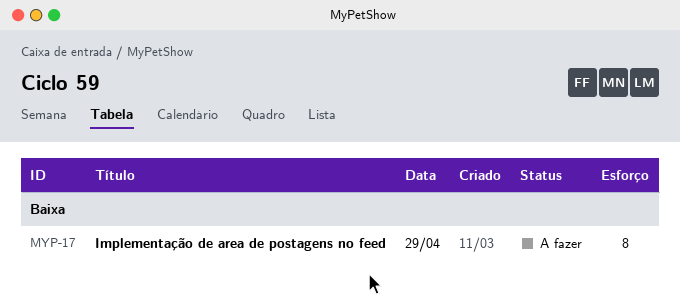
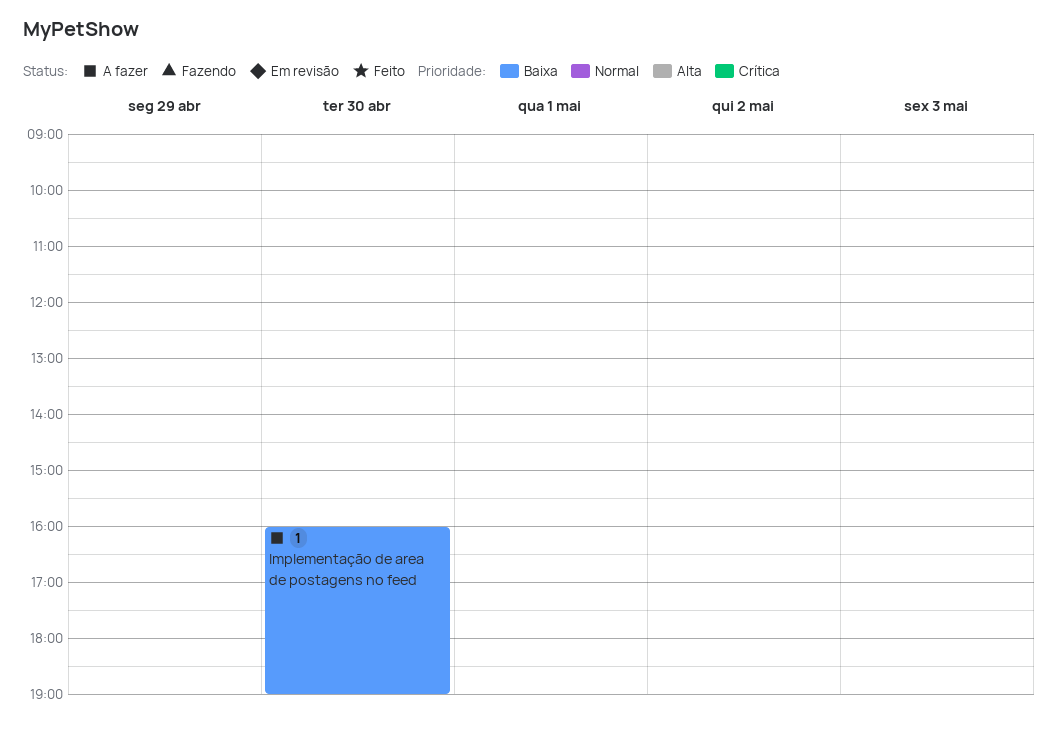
Implementação de area de postagens no feed, estimate: 8 -> 1
Implementação de area de postagens no feed, day: Apr 29 -> Apr 30

